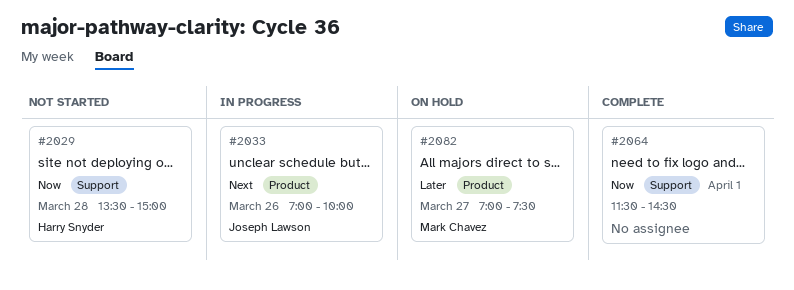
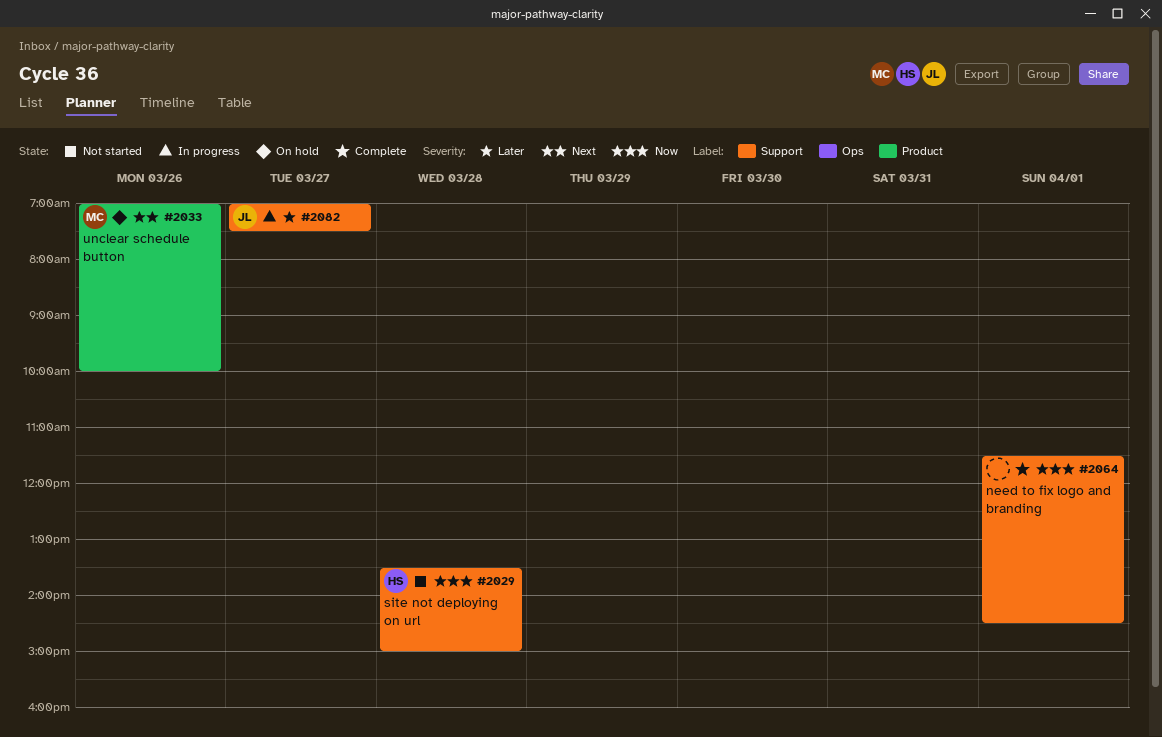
#2033, status: In progress -> On hold
#2033, owner: Joseph Lawson -> Mark Chavez
#2082, status: On hold -> In progress
#2082, owner: Mark Chavez -> Joseph Lawson
#2082, label: Product -> Support

